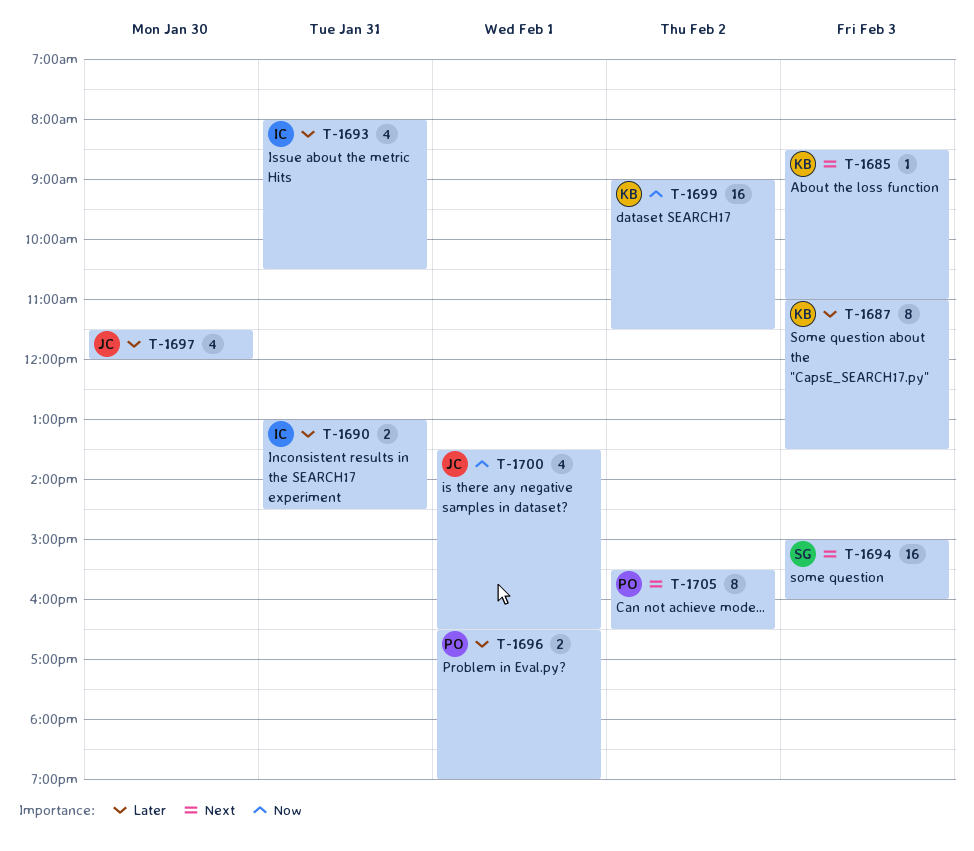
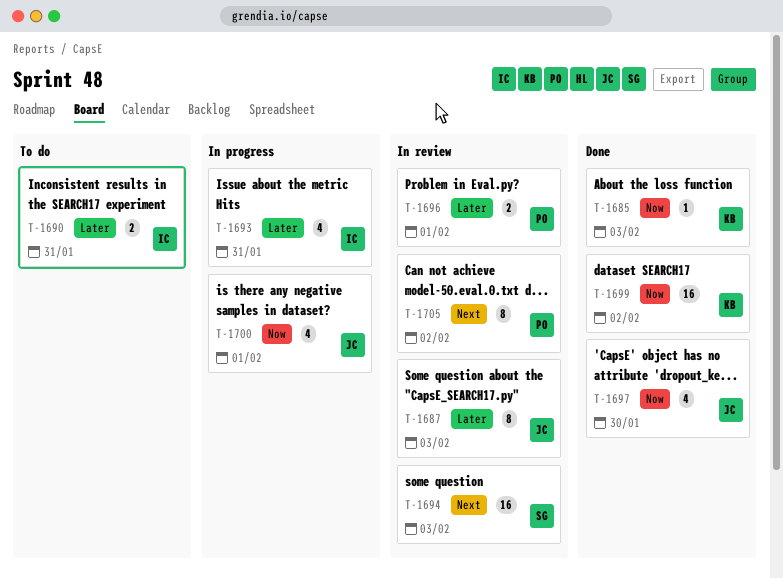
T-1685, priority: Next -> Now
T-1687, owner: KB -> JC
T-1697, priority: Later -> Now

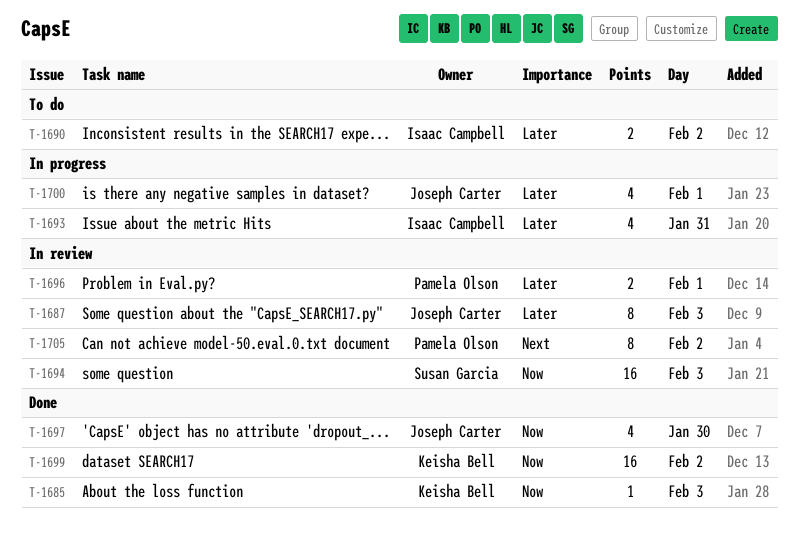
T-1690, day: Jan 31 -> Feb 2
T-1694, priority: Next -> Now
T-1700, priority: Now -> Later

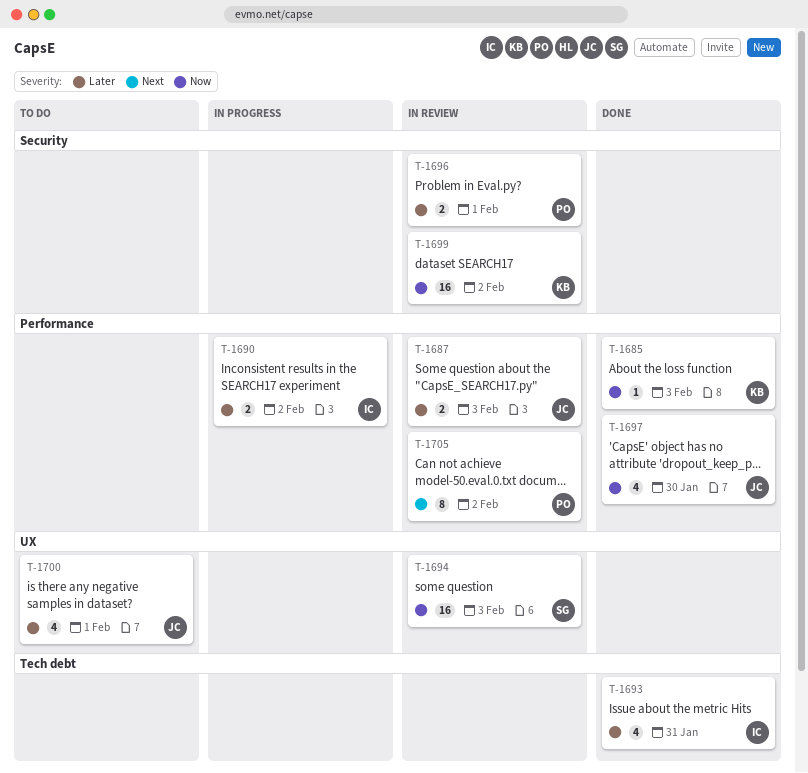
T-1687, estimate: 8 -> 2
T-1690, status: To do -> In progress
T-1693, status: In progress -> Done
T-1699, status: Done -> In review
T-1700, status: In progress -> To do

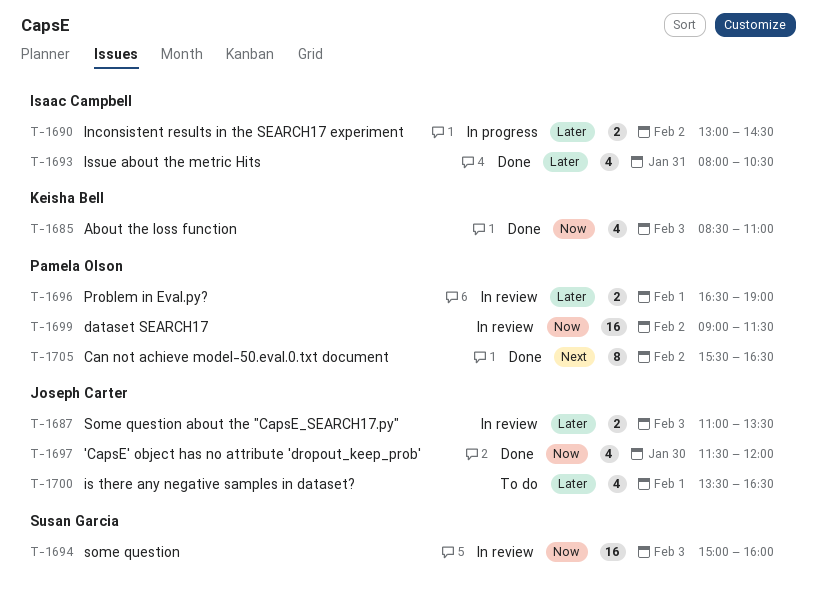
T-1685, estimate: 1 -> 4
T-1699, owner: Keisha Bell -> Pamela Olson
T-1705, status: In review -> Done

